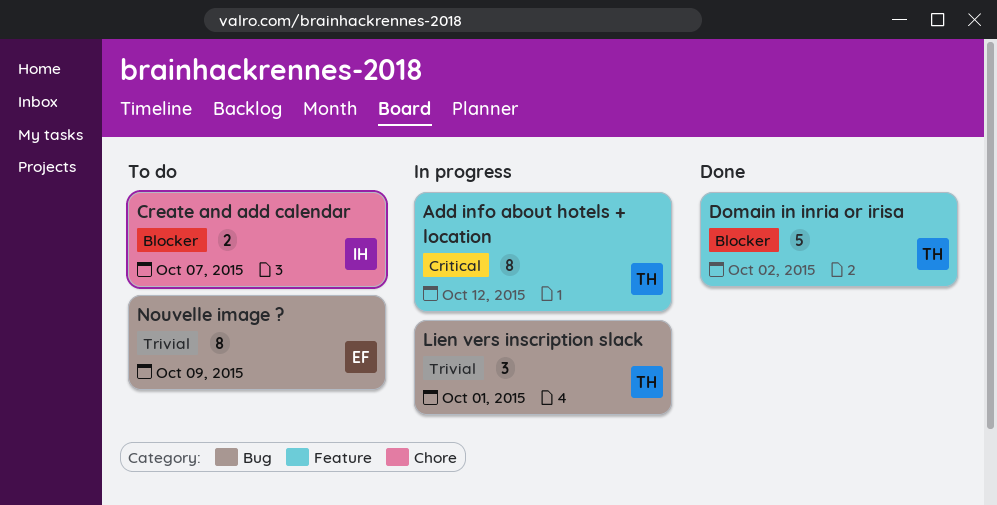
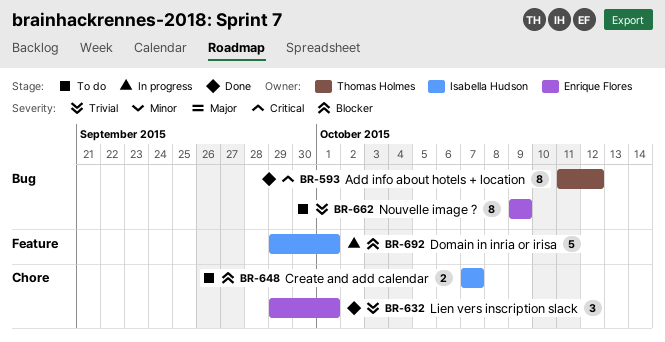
Add info about hotels + location, status: In progress -> Done
Add info about hotels + location, label: Feature -> Bug
Domain in inria or irisa, status: Done -> In progress
Domain in inria or irisa, owner: Thomas Holmes -> Isabella Hudson
Domain in inria or irisa, due: Oct 2 -> Oct 1
Lien vers inscription slack, status: In progress -> Done
Lien vers inscription slack, owner: Thomas Holmes -> Enrique Flores
Lien vers inscription slack, label: Bug -> Chore

